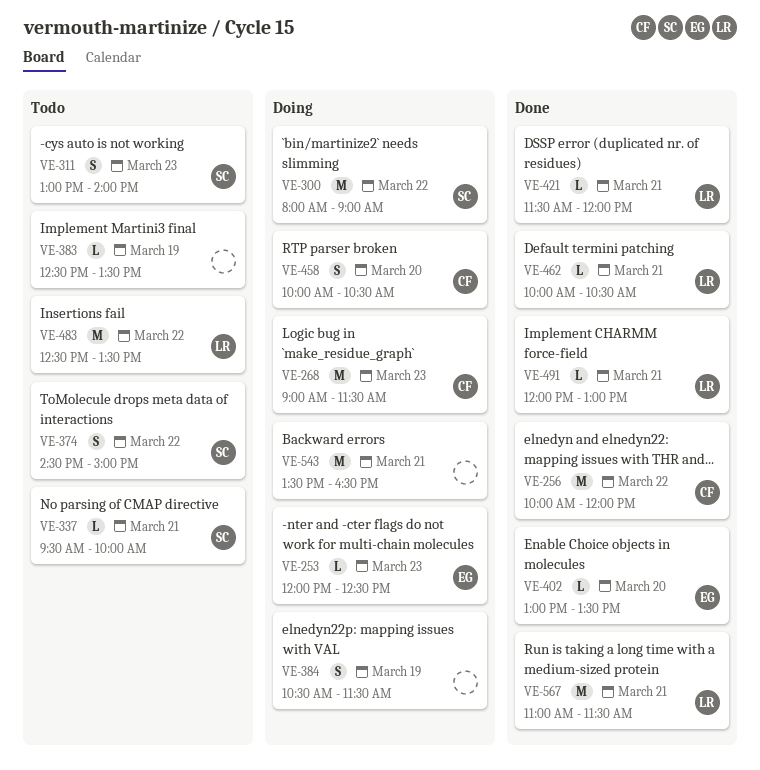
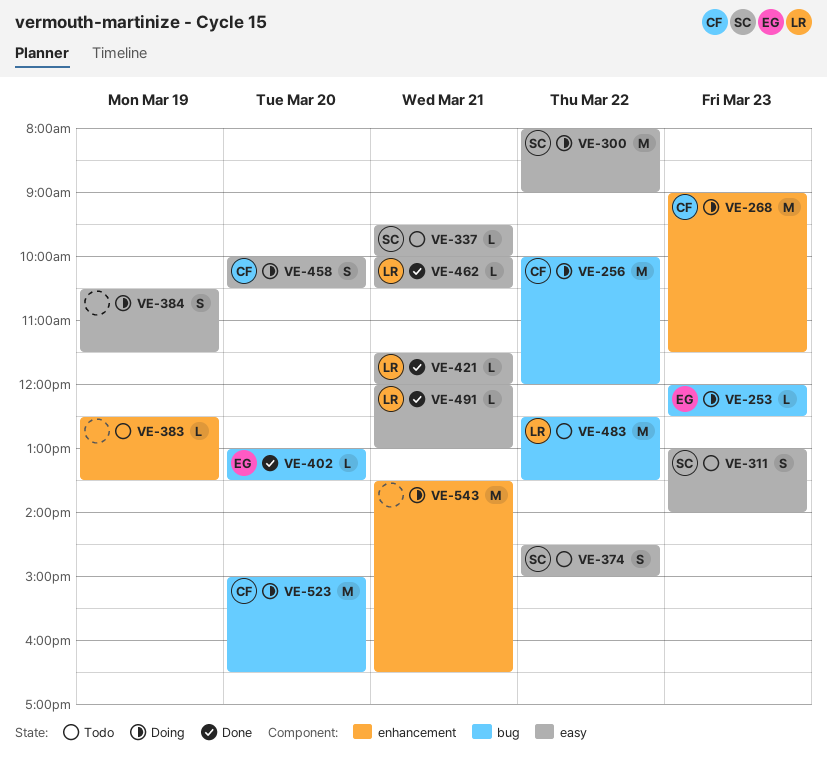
VE-256, status: Done -> Doing
VE-523: none -> present
VE-567: present -> none

